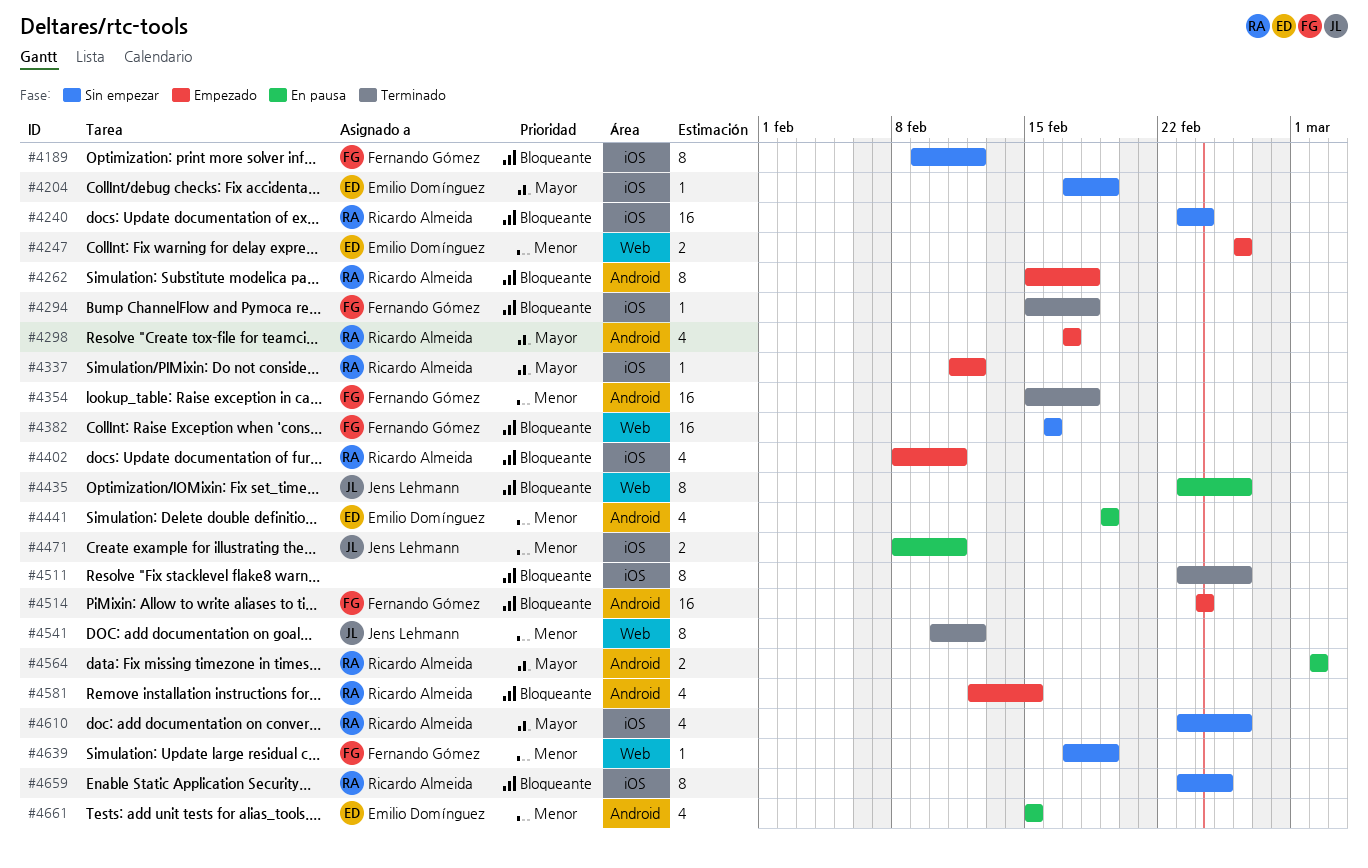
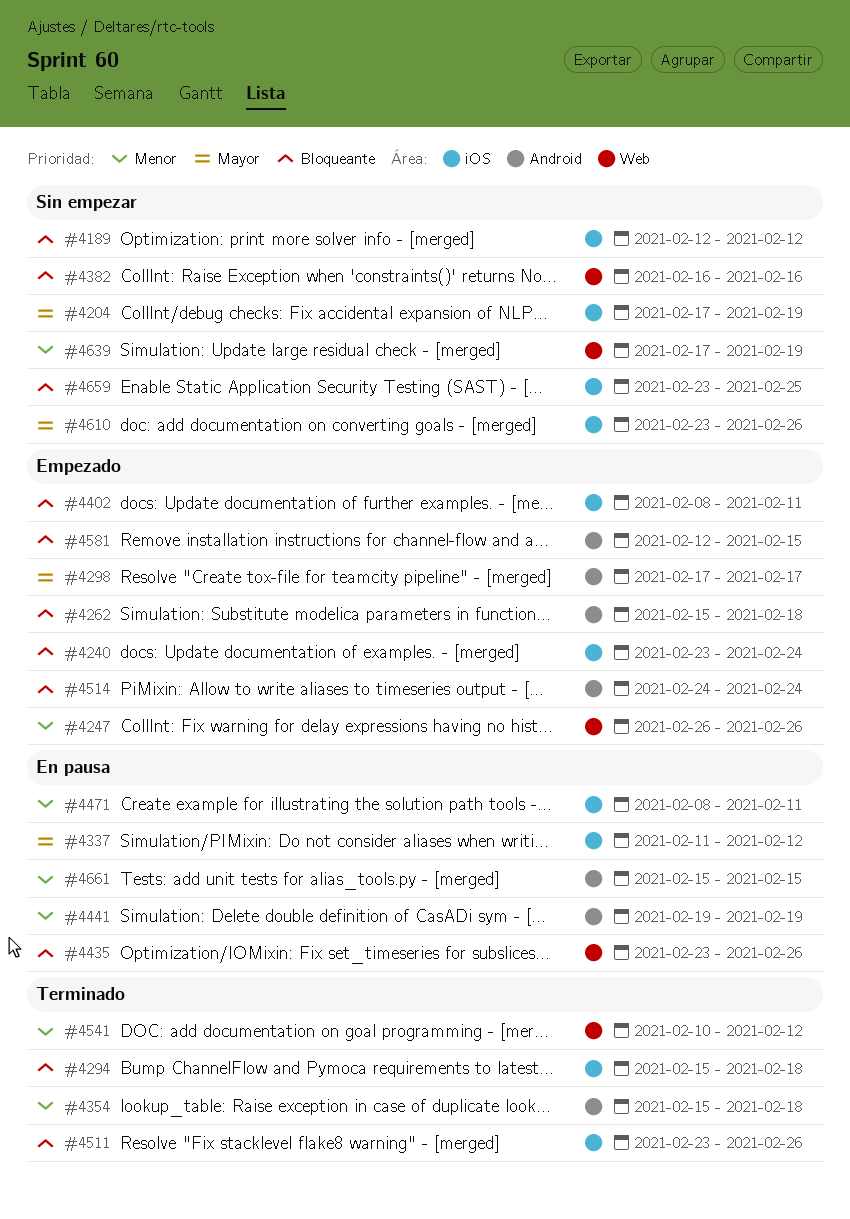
#4189, start: Feb 9 -> Feb 12
#4240, status: Sin empezar -> Empezado
#4337, status: Empezado -> En pausa
#4564: present -> none

